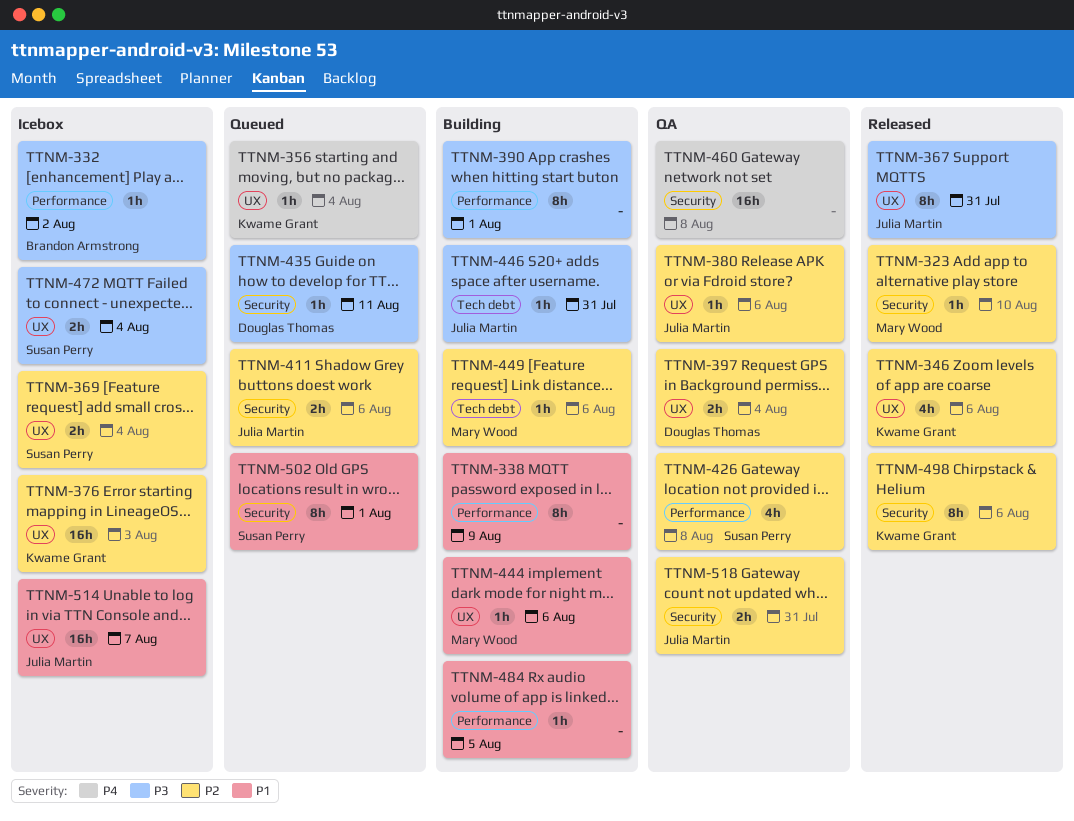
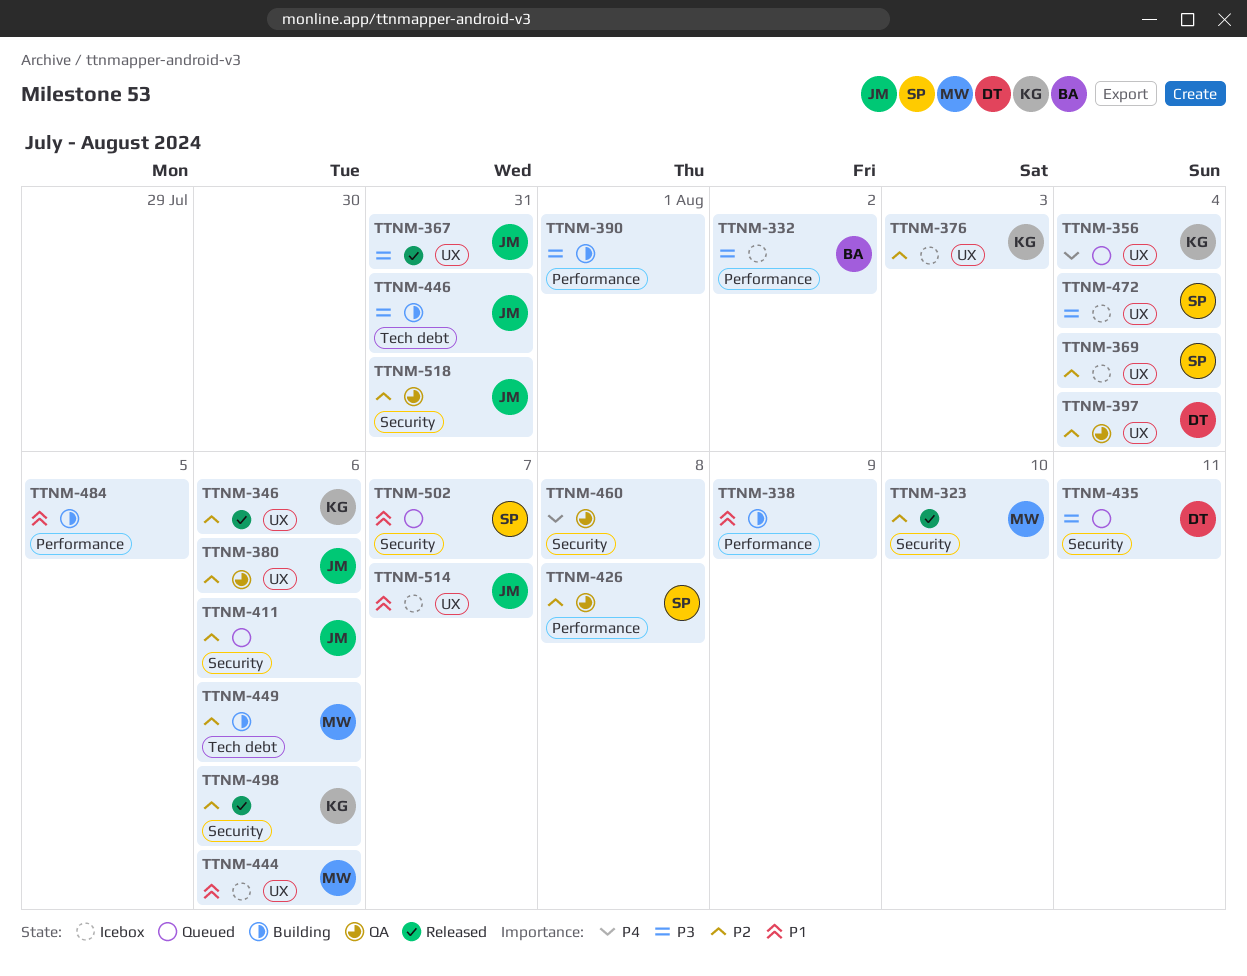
TTNM-444, status: Building -> Icebox
TTNM-502, due: Aug 1 -> Aug 7

